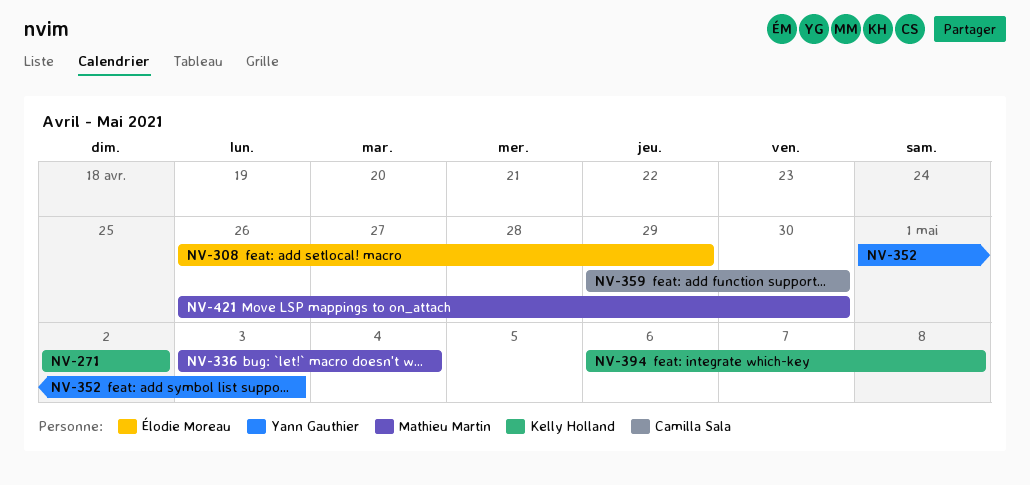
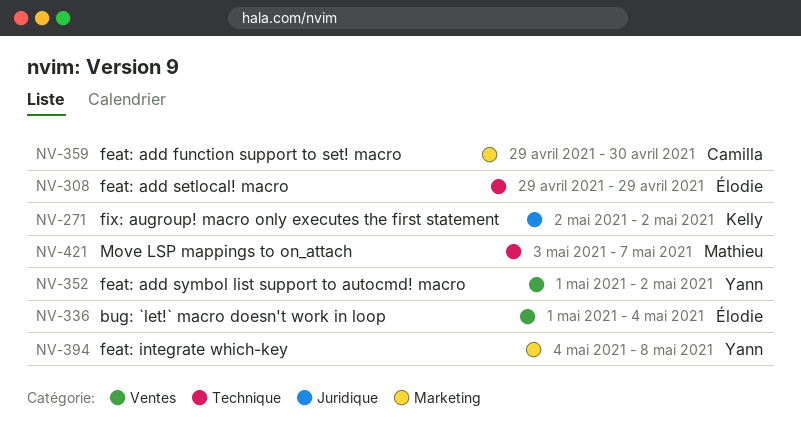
NV-308, start: Apr 26 -> Apr 29
NV-336, owner: Mathieu Martin -> Élodie Moreau
NV-336, start: May 3 -> May 1
NV-352, due: May 3 -> May 2
NV-394, owner: Kelly Holland -> Yann Gauthier
NV-394, start: May 6 -> May 4
NV-421, start: Apr 26 -> May 3
NV-421, due: Apr 30 -> May 7

